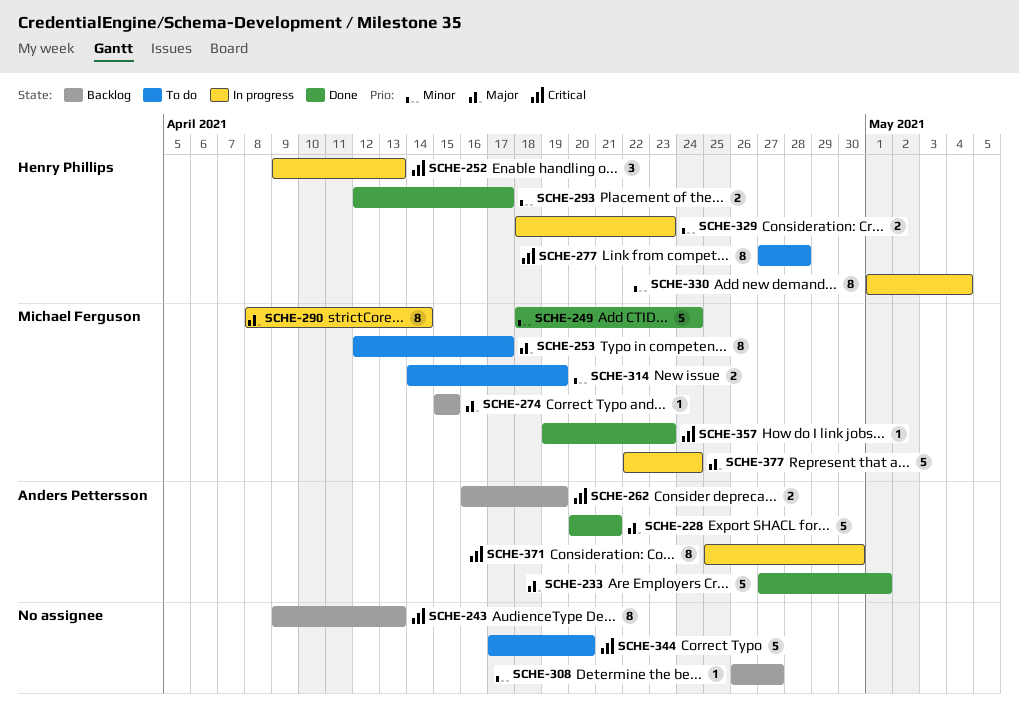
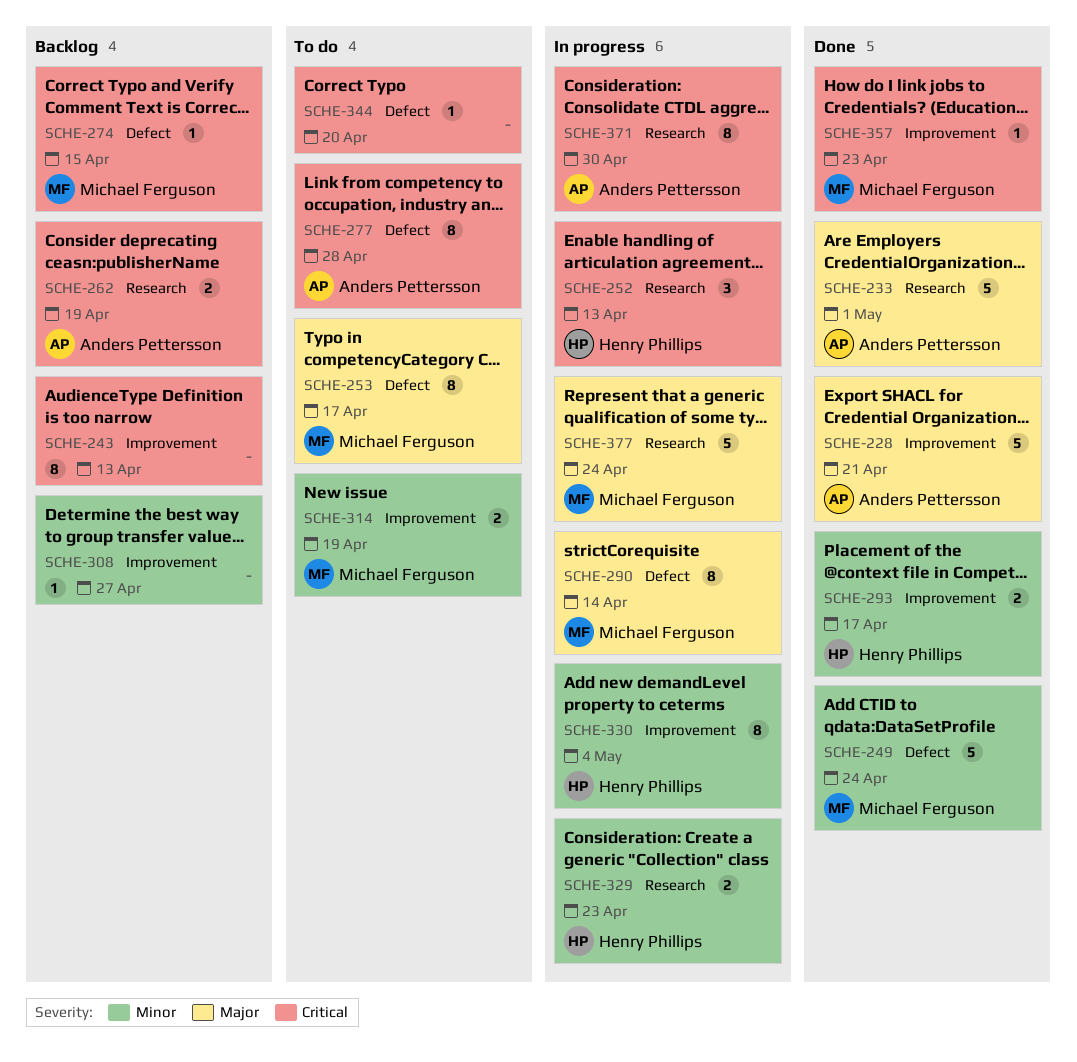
SCHE-274, priority: Major -> Critical
SCHE-277, owner: Henry Phillips -> Anders Pettersson
SCHE-344, estimate: 5 -> 1

